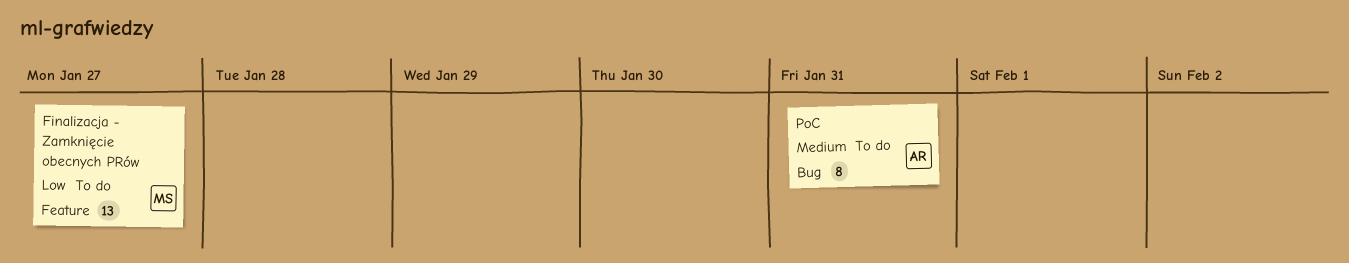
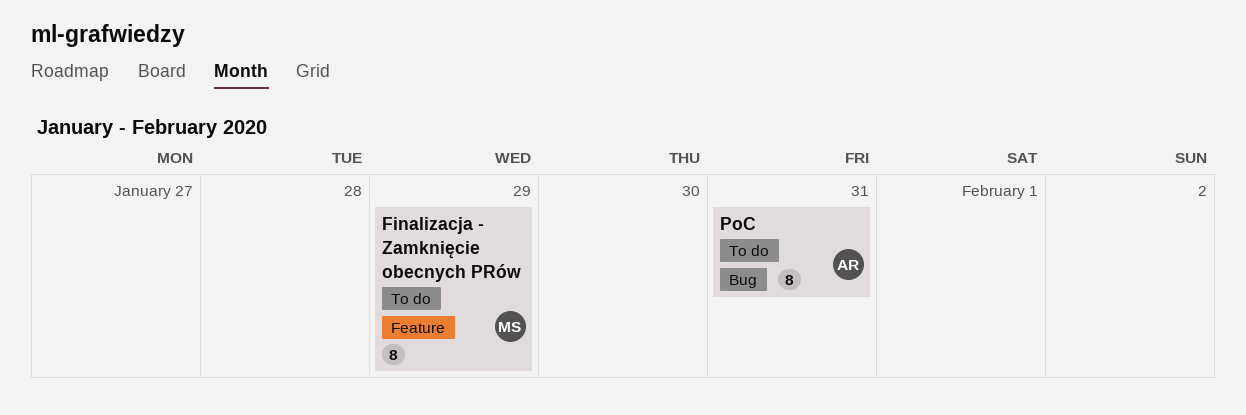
Finalizacja - Zamknięcie obecnych PRów, estimate: 13 -> 8
Finalizacja - Zamknięcie obecnych PRów, due: Jan 27 -> Jan 29

